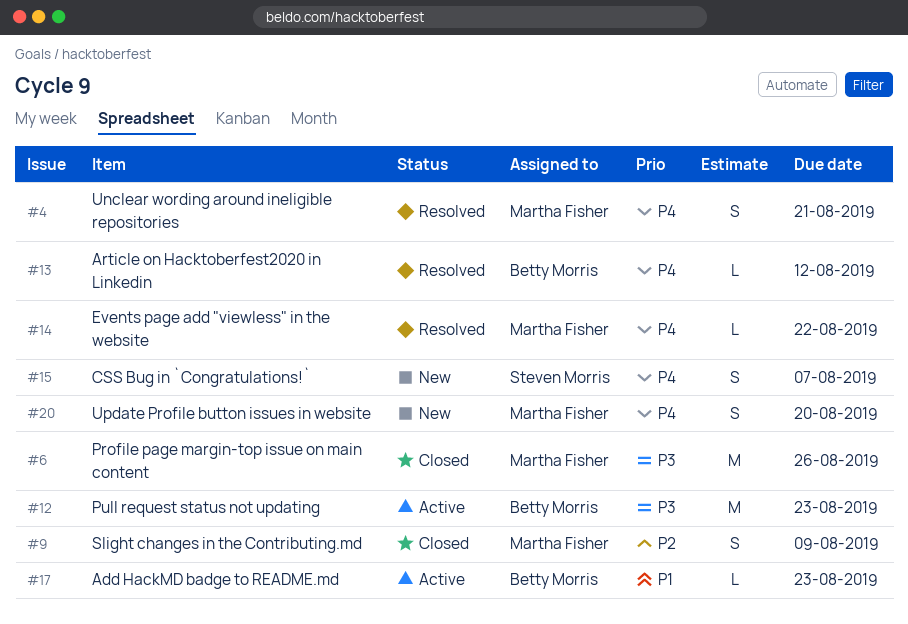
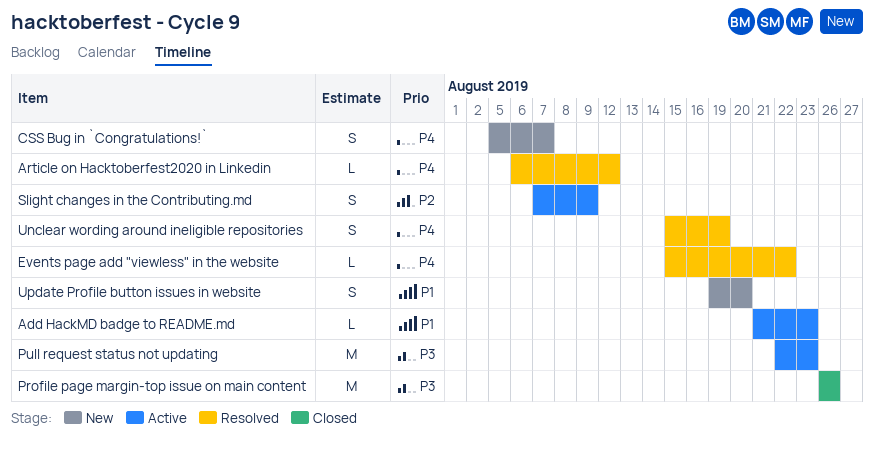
Slight changes in the Contributing.md, status: Closed -> Active
Unclear wording around ineligible repositories, due: Aug 21 -> Aug 19
Update Profile button issues in website, priority: P4 -> P1

